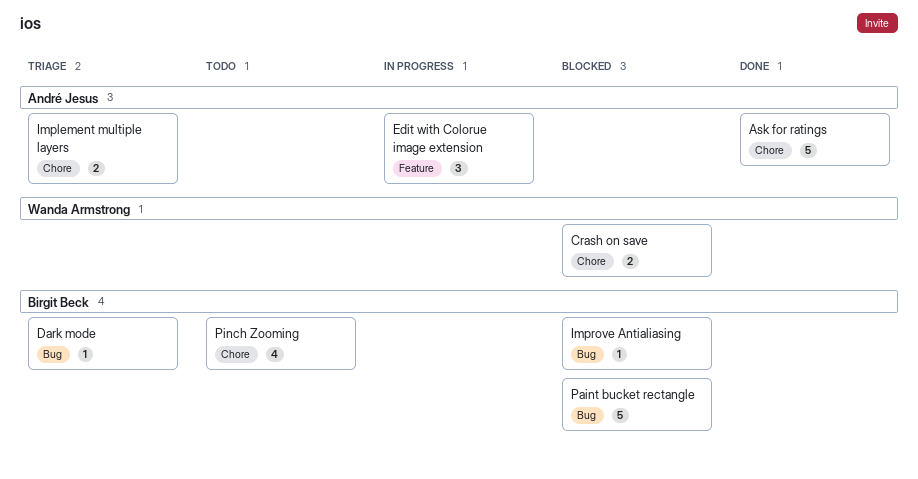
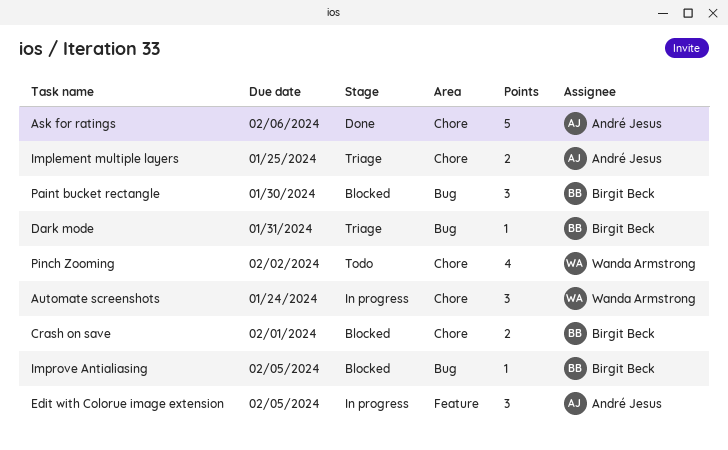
Automate screenshots: none -> present
Crash on save, owner: Wanda Armstrong -> Birgit Beck
Paint bucket rectangle, estimate: 5 -> 3
Pinch Zooming, owner: Birgit Beck -> Wanda Armstrong

